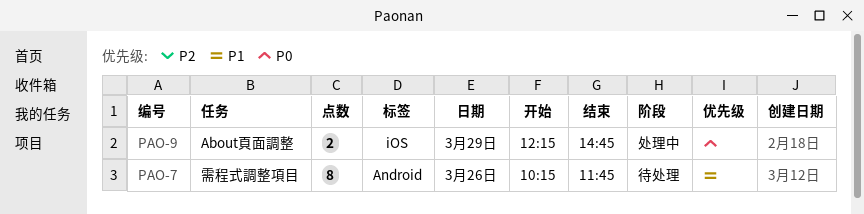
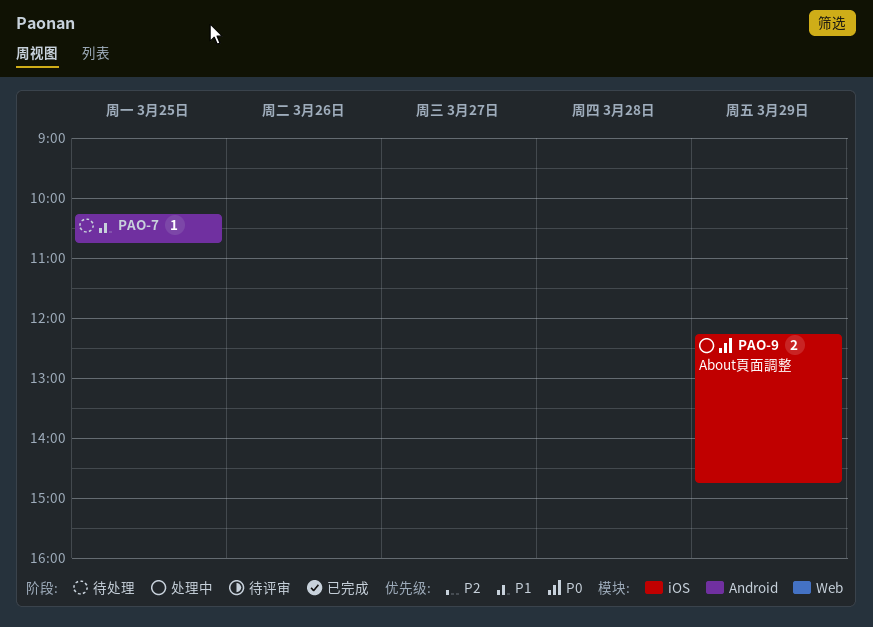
PAO-7, estimate: 8 -> 1
PAO-7, day: Mar 26 -> Mar 25
PAO-7, ends: 11:45 -> 10:45

